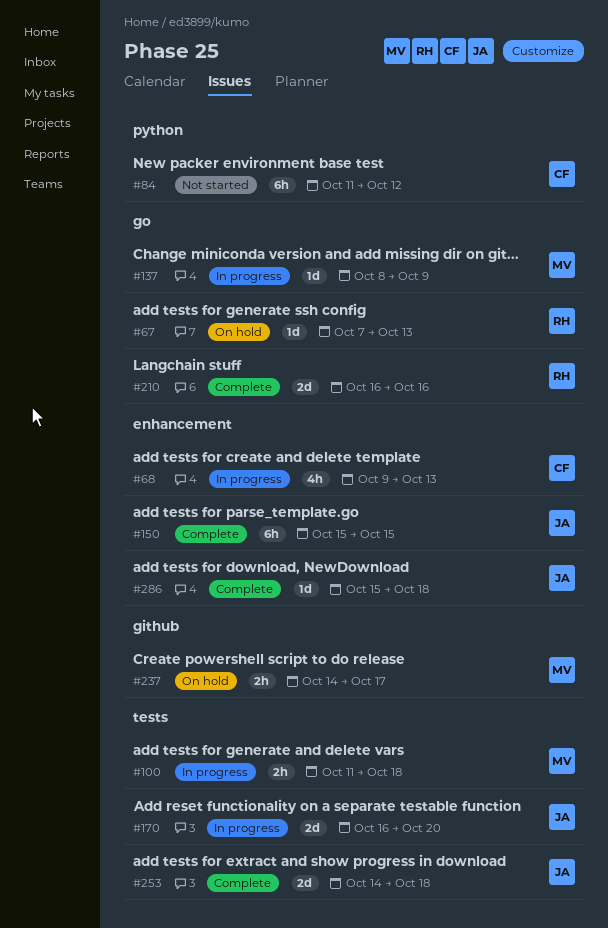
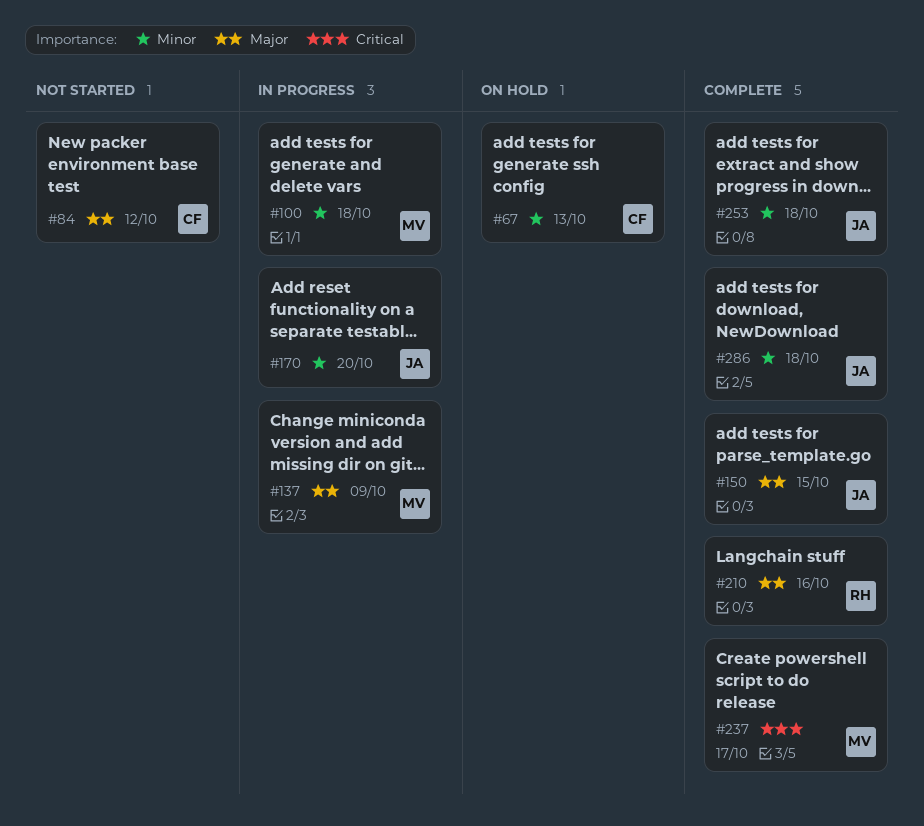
#67, owner: RH -> CF
#68: present -> none
#237, status: On hold -> Complete

